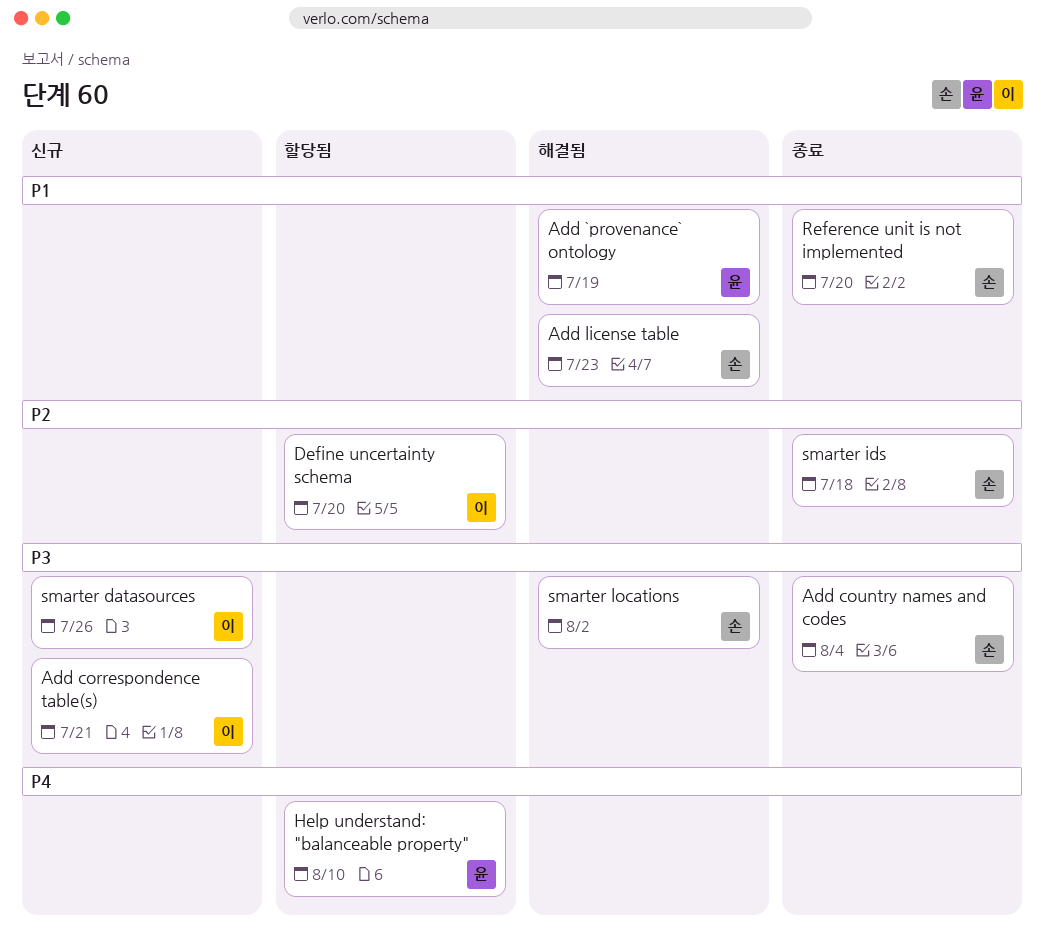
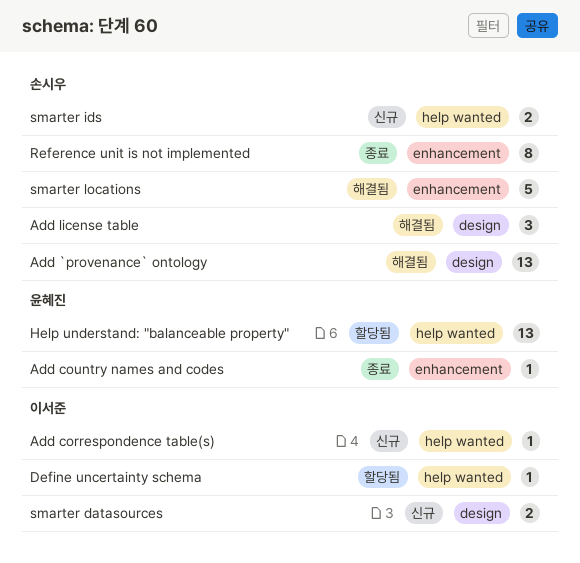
Add `provenance` ontology, owner: 윤혜진 -> 손시우
Add country names and codes, owner: 손시우 -> 윤혜진
smarter ids, status: 종료 -> 신규

